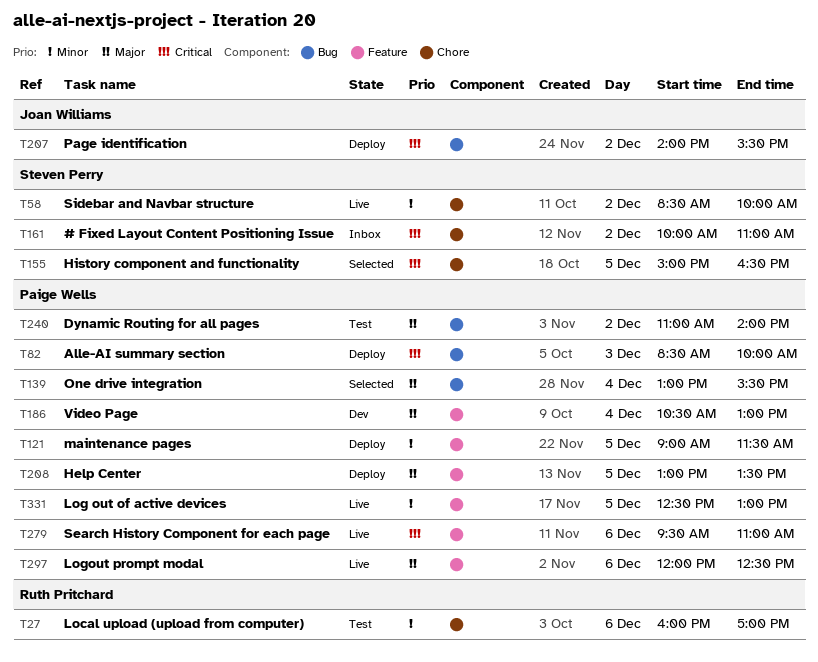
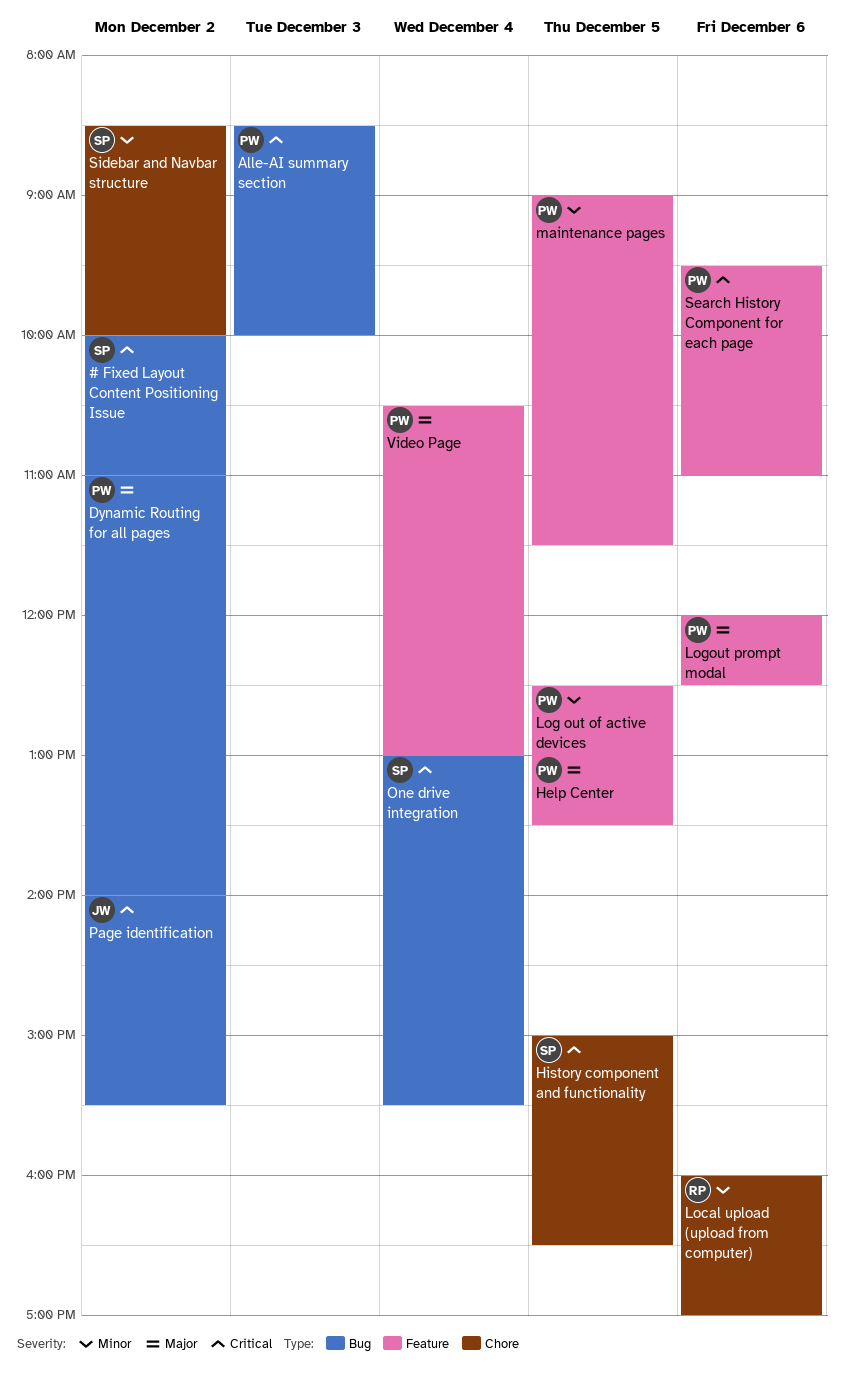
# Fixed Layout Content Positioning Issue, label: Chore -> Bug
One drive integration, owner: Paige Wells -> Steven Perry
One drive integration, priority: Major -> Critical

